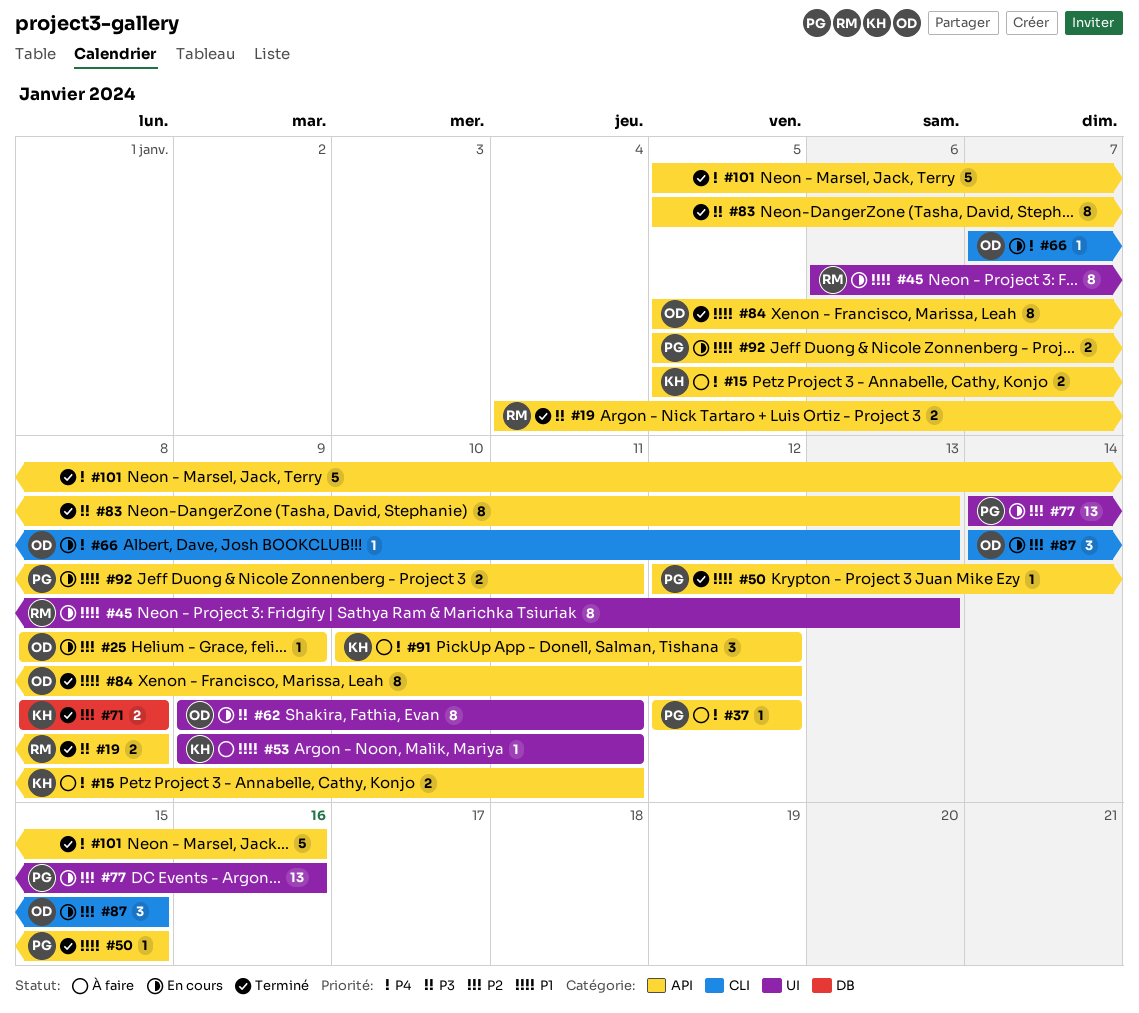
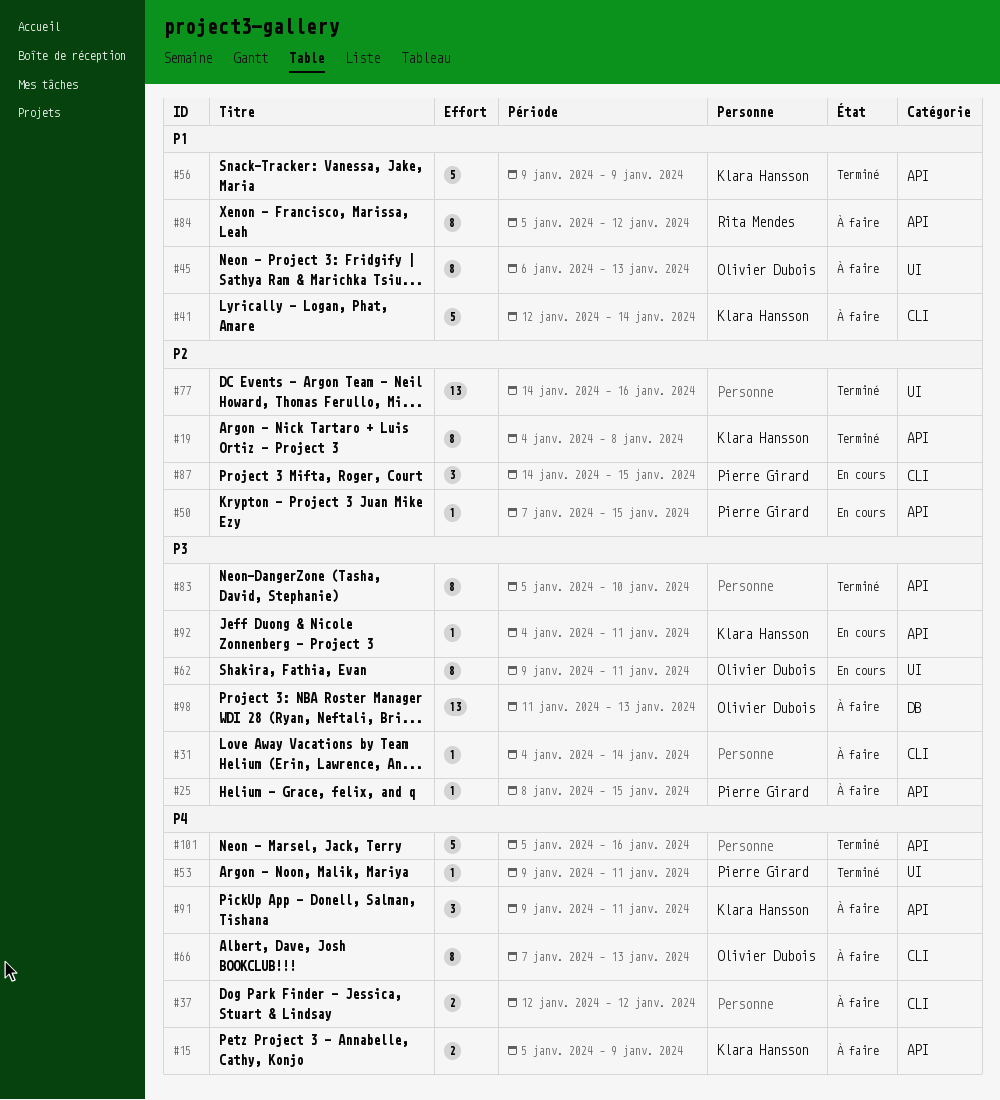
#15, due: Jan 11 -> Jan 9
#19, owner: Rita Mendes -> Klara Hansson
#19, priority: P3 -> P2
#19, estimate: 2 -> 8
#25, status: En cours -> À faire
#25, owner: Olivier Dubois -> Pierre Girard
#25, priority: P2 -> P3
#25, due: Jan 9 -> Jan 15
#31: none -> present
#37, owner: Pierre Girard -> none
#37, label: API -> CLI
#37, estimate: 1 -> 2
#41: none -> present
#45, status: En cours -> À faire
#45, owner: Rita Mendes -> Olivier Dubois
#50, status: Terminé -> En cours
#50, priority: P1 -> P2
#50, start: Jan 12 -> Jan 7
#53, status: À faire -> Terminé
#53, owner: Klara Hansson -> Pierre Girard
#53, priority: P1 -> P4
#56: none -> present
#66, status: En cours -> À faire
#66, estimate: 1 -> 8
#71: present -> none
#77, status: En cours -> Terminé
#77, owner: Pierre Girard -> none
#83, due: Jan 13 -> Jan 10
#84, status: Terminé -> À faire
#84, owner: Olivier Dubois -> Rita Mendes
#87, owner: Olivier Dubois -> Pierre Girard
#91, start: Jan 10 -> Jan 9
#91, due: Jan 12 -> Jan 11
#92, owner: Pierre Girard -> Klara Hansson
#92, priority: P1 -> P3
#92, estimate: 2 -> 1
#92, start: Jan 5 -> Jan 4
#98: none -> present

